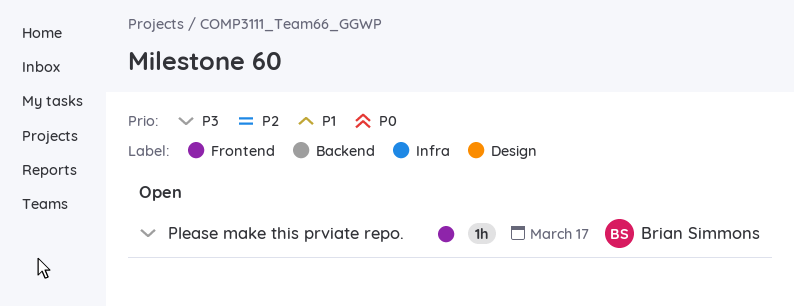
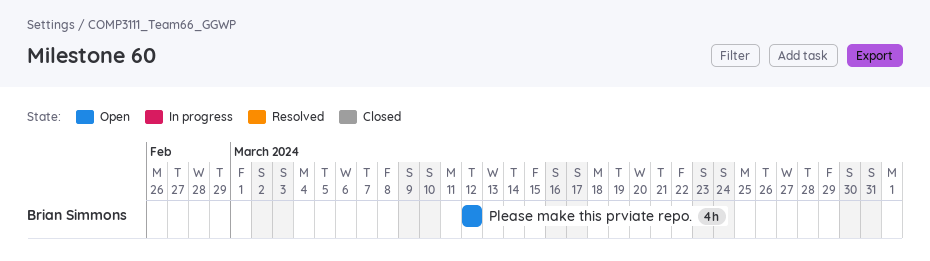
Please make this prviate repo., estimate: 1h -> 4h
Please make this prviate repo., due: Mar 17 -> Mar 12

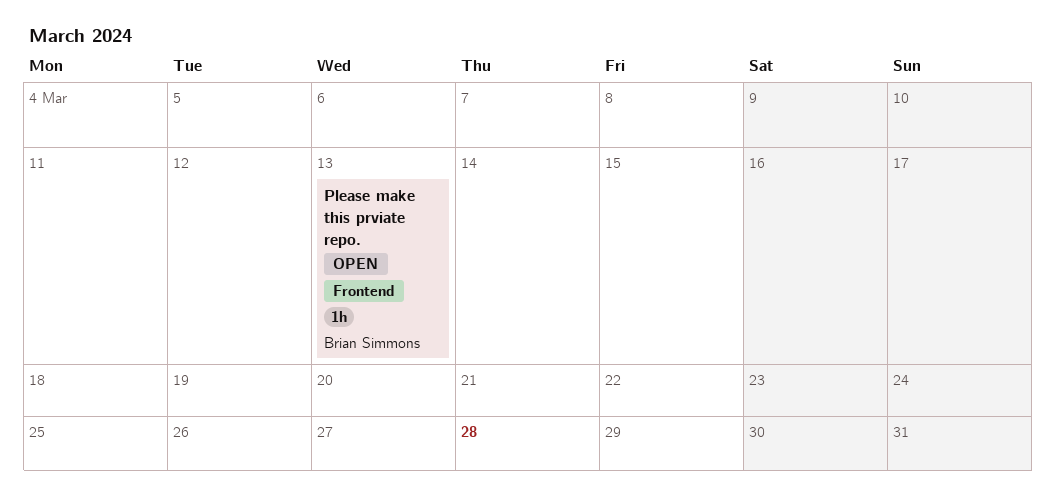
Please make this prviate repo., estimate: 4h -> 1h
Please make this prviate repo., due: Mar 12 -> Mar 13

